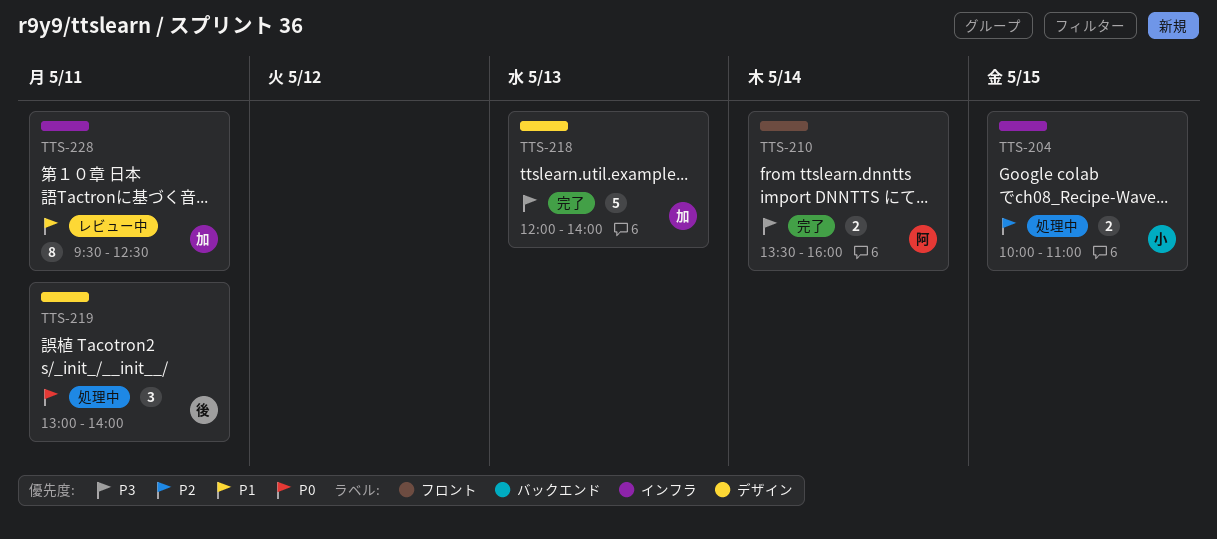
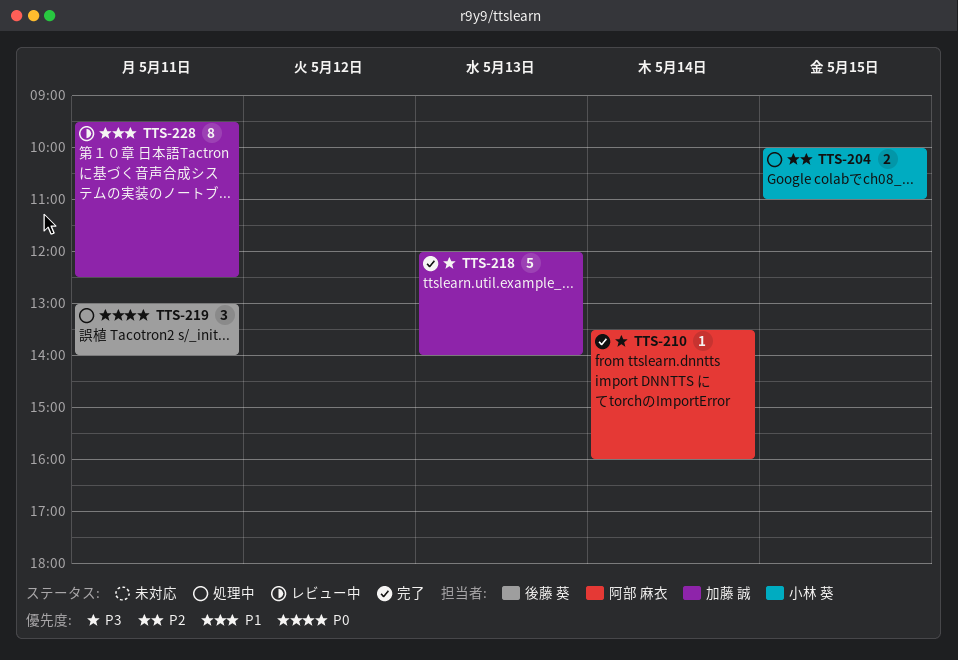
TTS-210, estimate: 2 -> 1

